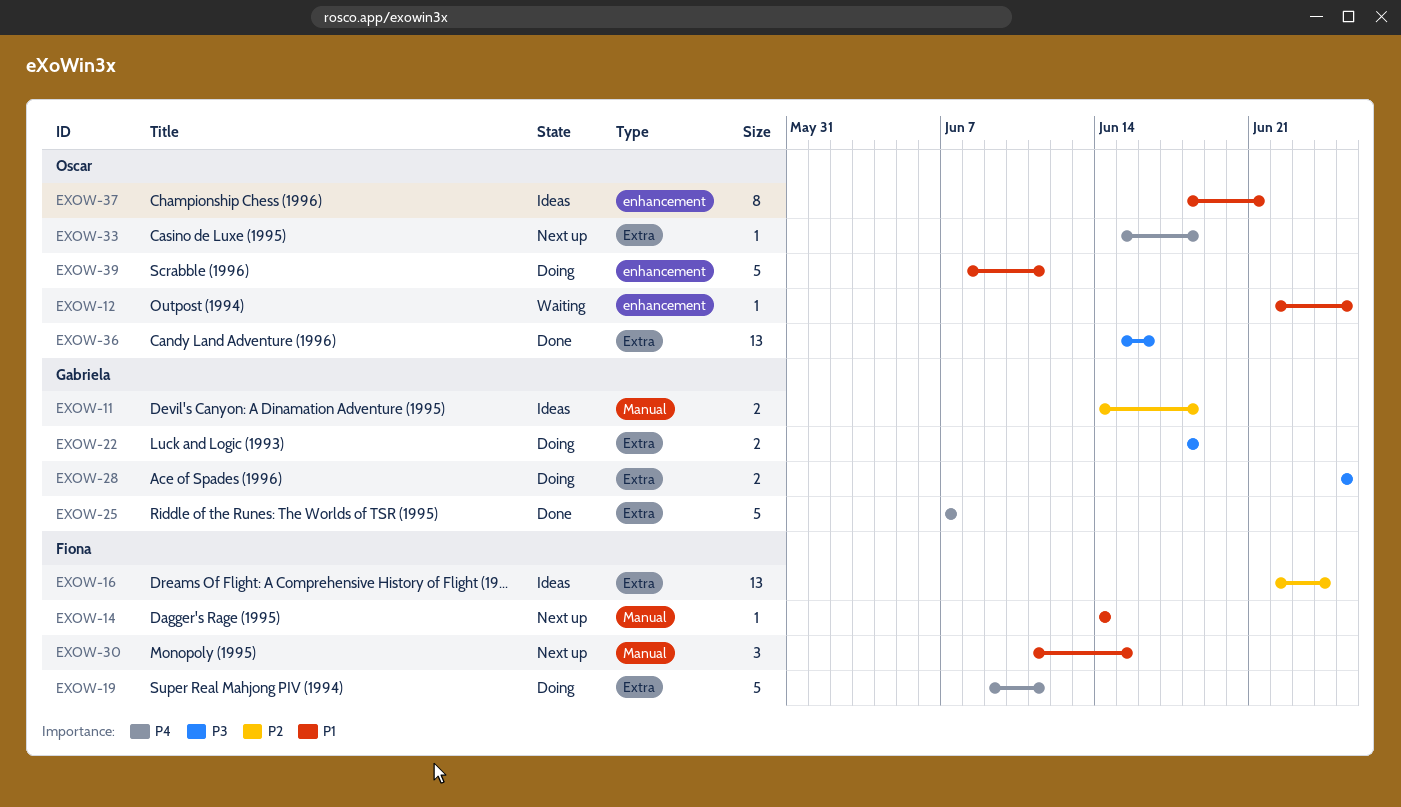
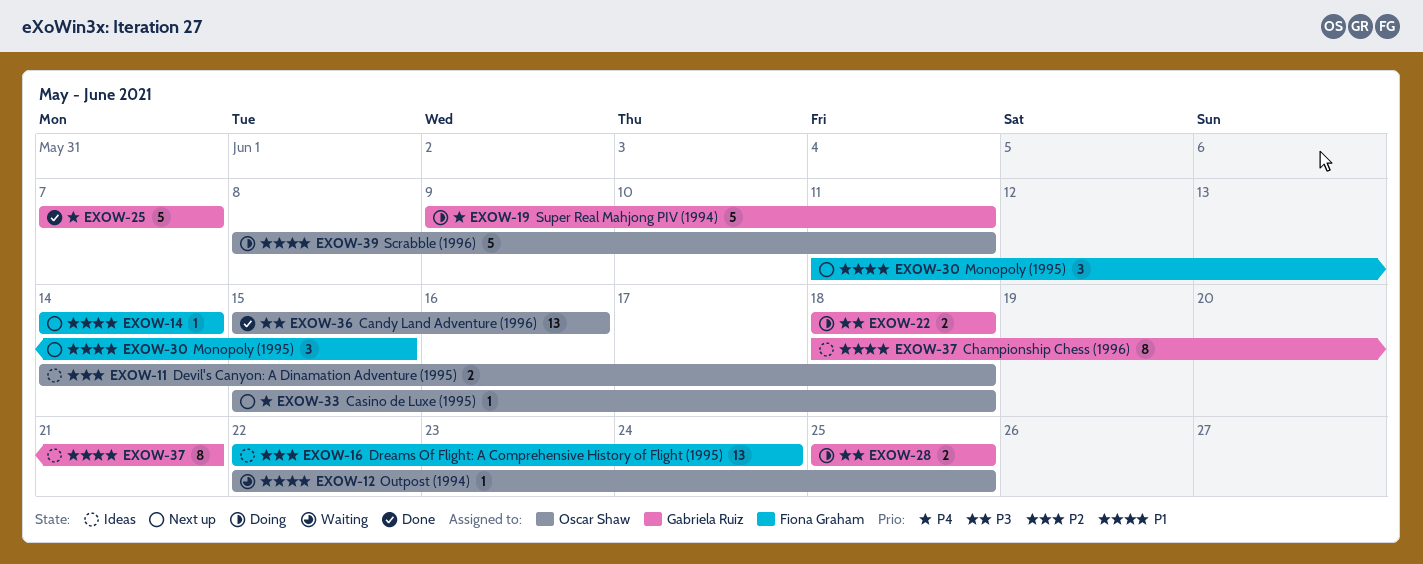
EXOW-11, owner: Gabriela Ruiz -> Oscar Shaw
EXOW-19, owner: Fiona Graham -> Gabriela Ruiz
EXOW-37, owner: Oscar Shaw -> Gabriela Ruiz

